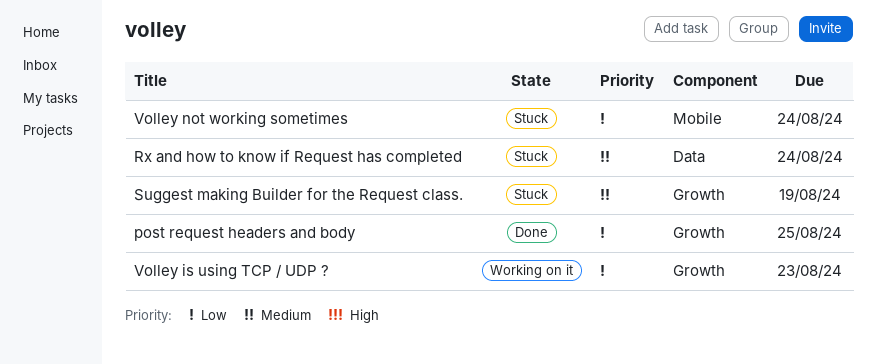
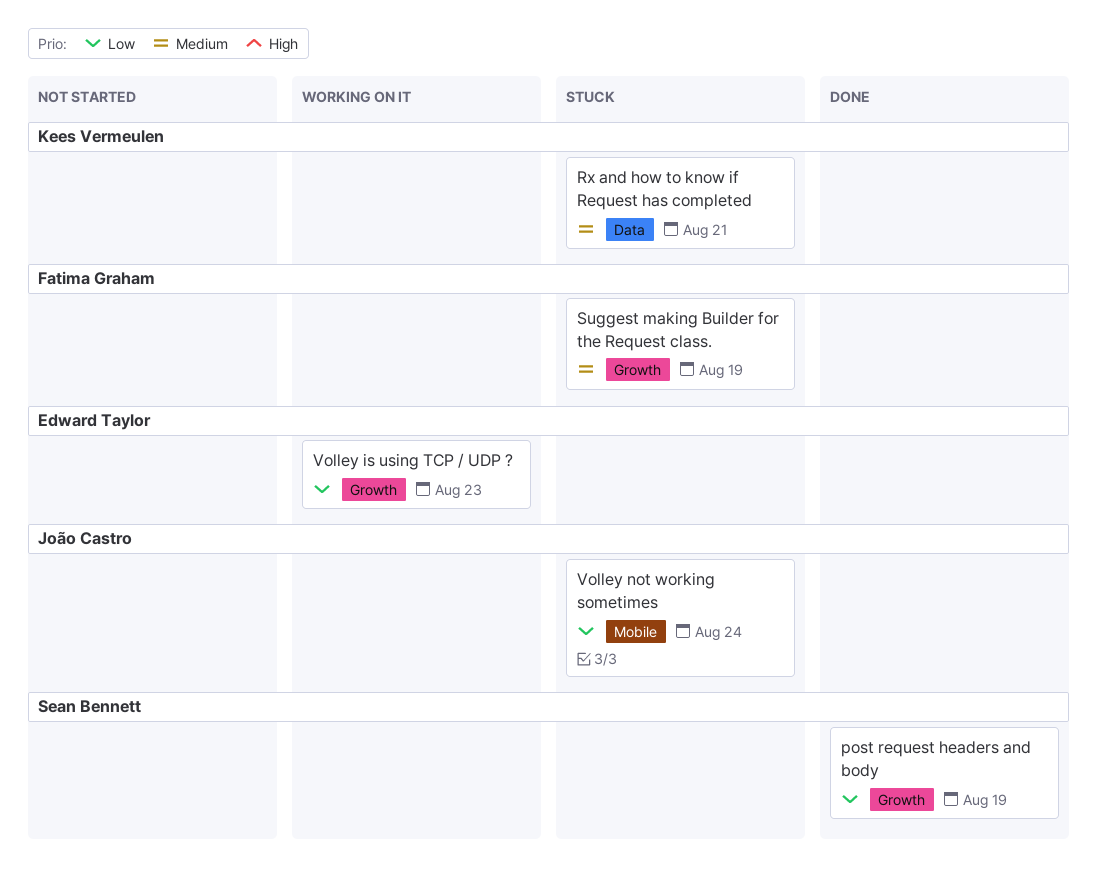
post request headers and body, due: Aug 25 -> Aug 19
Rx and how to know if Request has completed, due: Aug 24 -> Aug 21

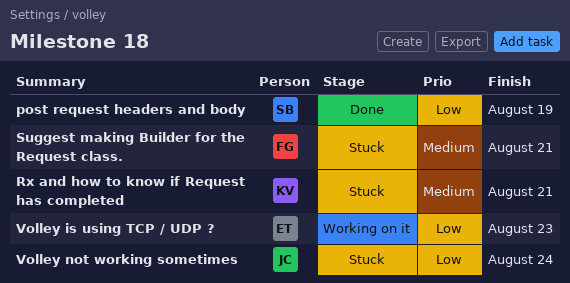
Suggest making Builder for the Request class., due: Aug 19 -> Aug 21

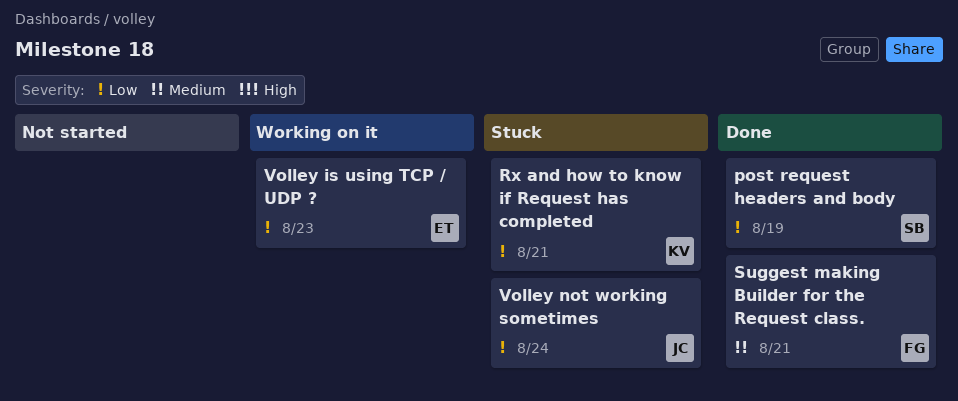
Rx and how to know if Request has completed, priority: Medium -> Low
Suggest making Builder for the Request class., status: Stuck -> Done

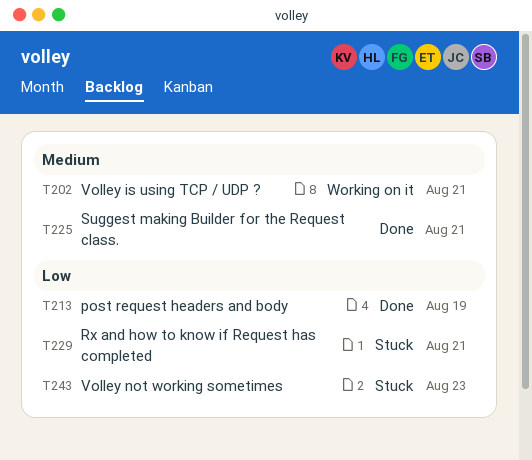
Volley is using TCP / UDP ?, priority: Low -> Medium
Volley is using TCP / UDP ?, due: Aug 23 -> Aug 21
Volley not working sometimes, due: Aug 24 -> Aug 23

